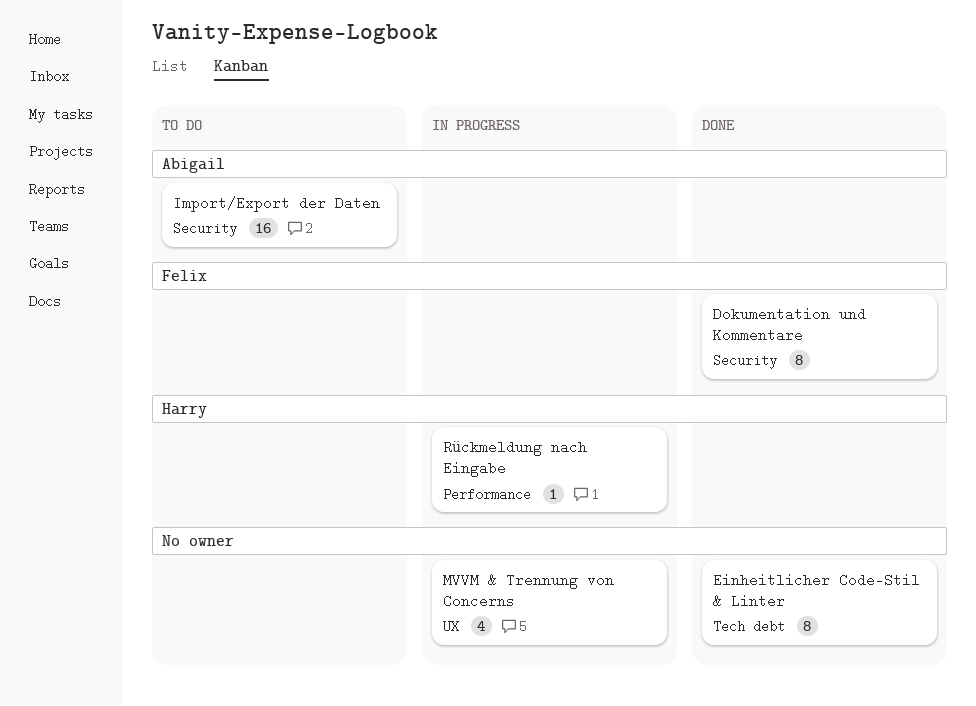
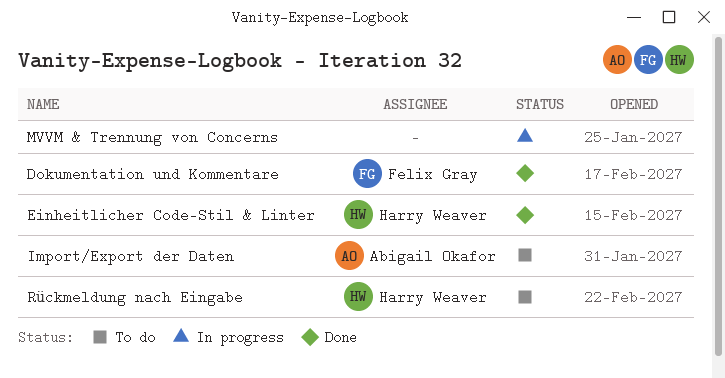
Einheitlicher Code-Stil & Linter, owner: none -> Harry Weaver
Rückmeldung nach Eingabe, status: In progress -> To do

